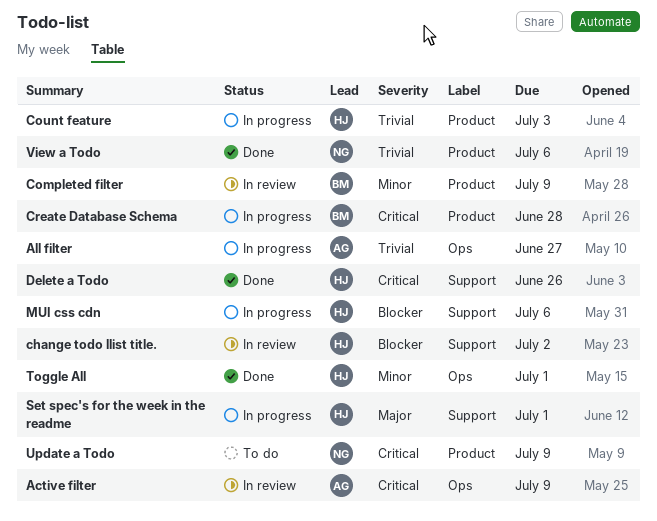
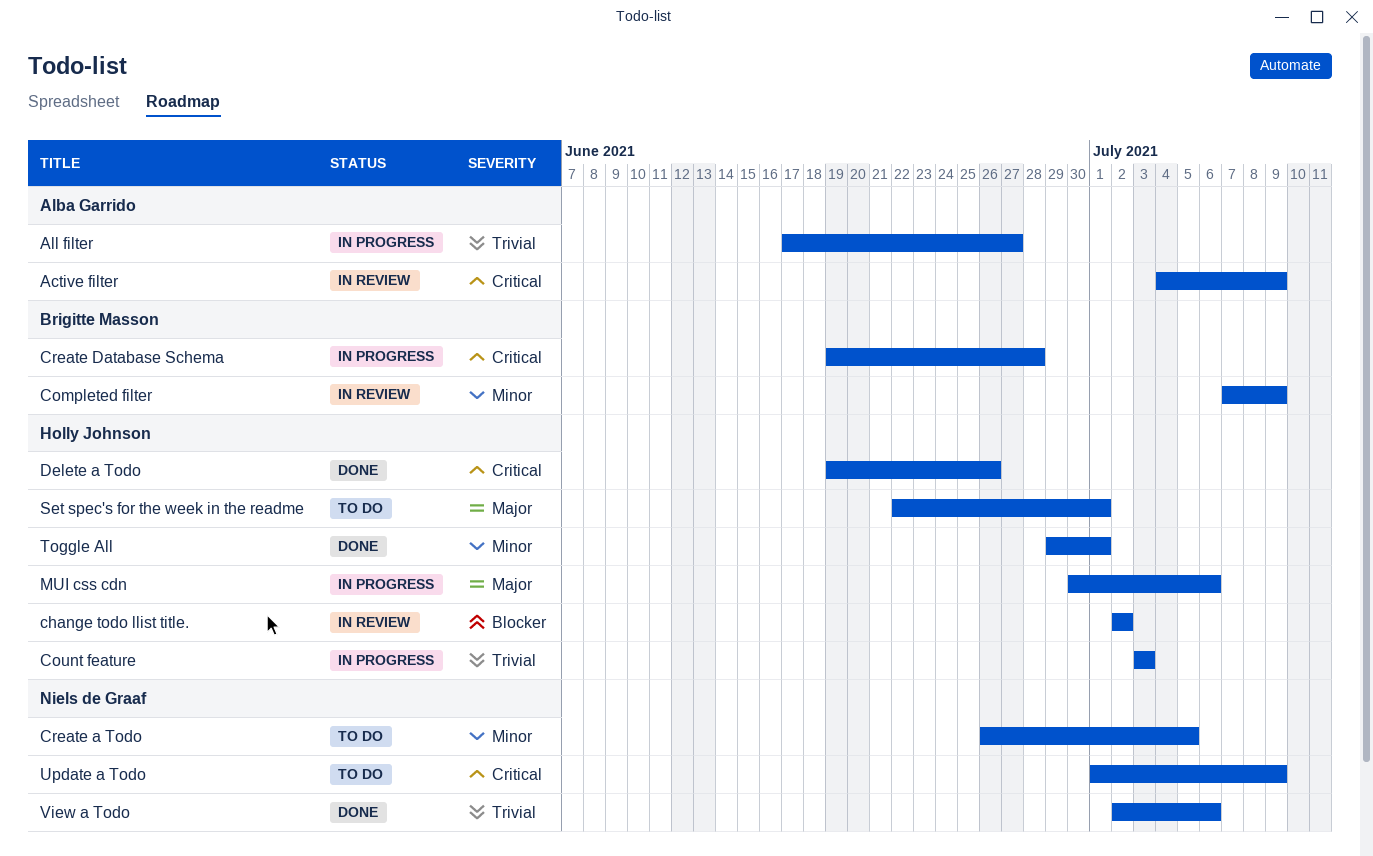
Create a Todo: none -> present
MUI css cdn, priority: Blocker -> Major
Set spec's for the week in the readme, status: In progress -> To do

